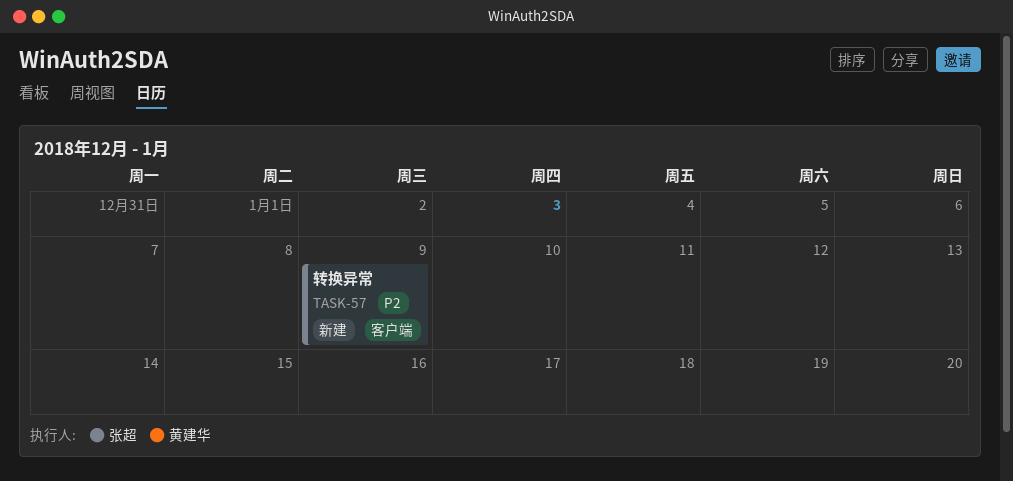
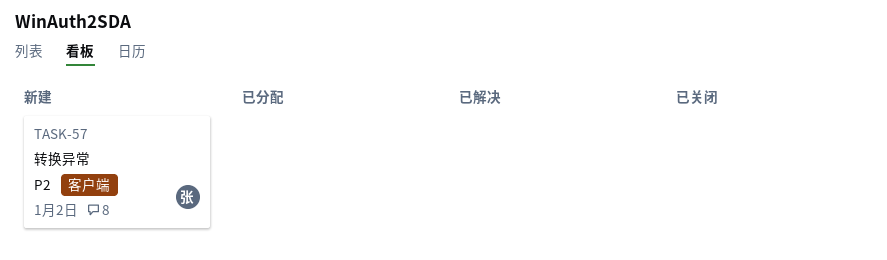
TASK-57, due: Jan 9 -> Jan 2

